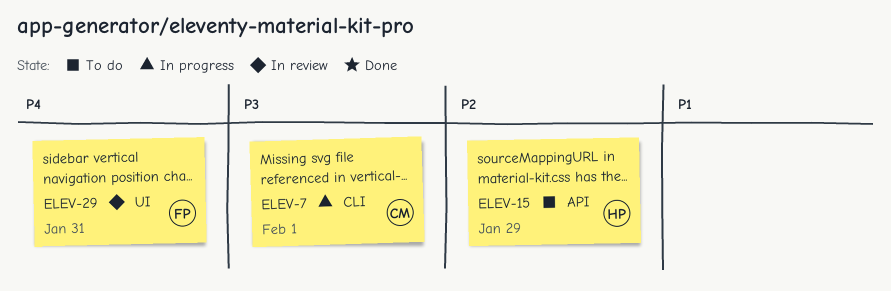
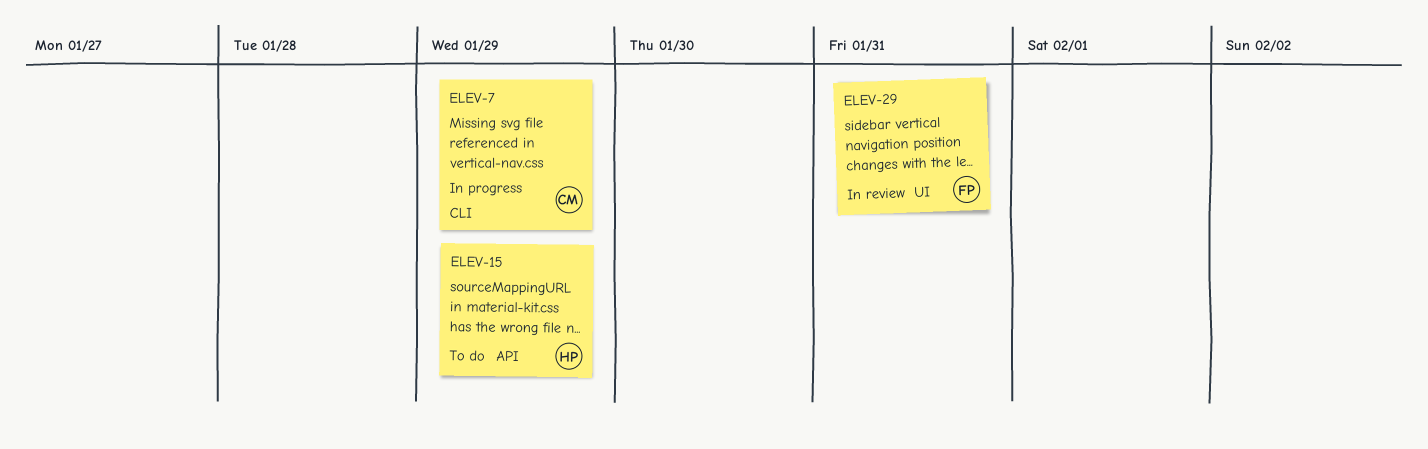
ELEV-7, due: Feb 1 -> Jan 29

